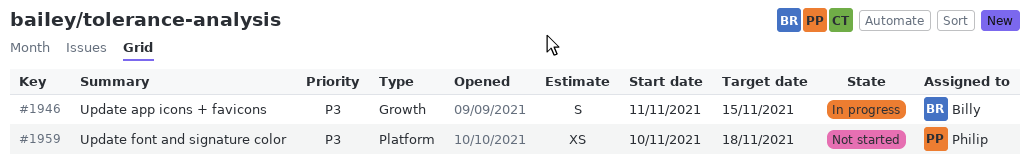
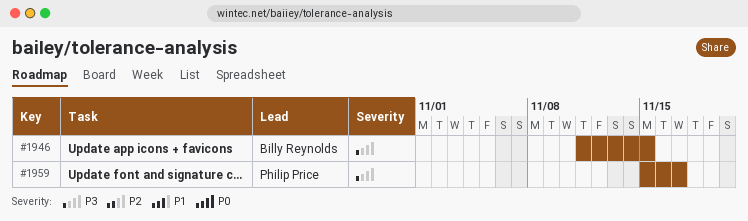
#1959, start: Nov 10 -> Nov 15
#1959, due: Nov 18 -> Nov 17

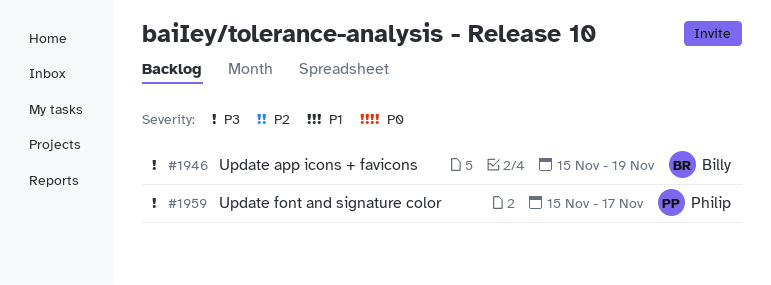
#1946, start: Nov 11 -> Nov 15
#1946, due: Nov 15 -> Nov 19

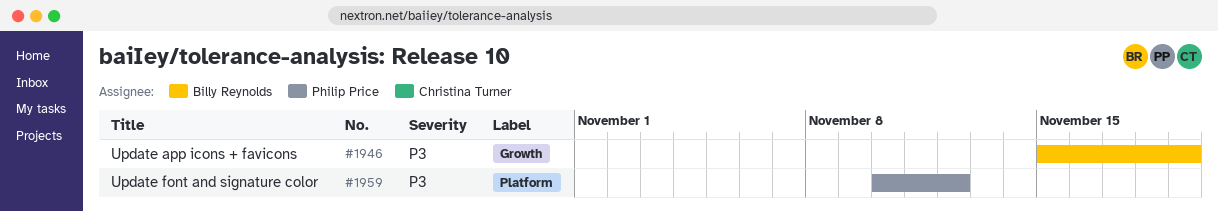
#1959, start: Nov 15 -> Nov 10
#1959, due: Nov 17 -> Nov 12

